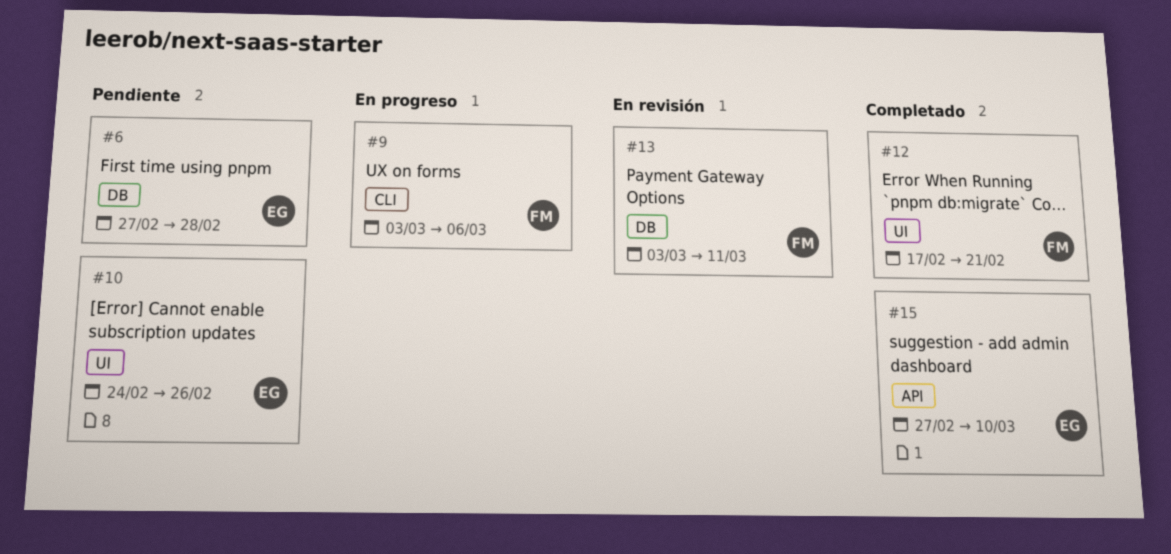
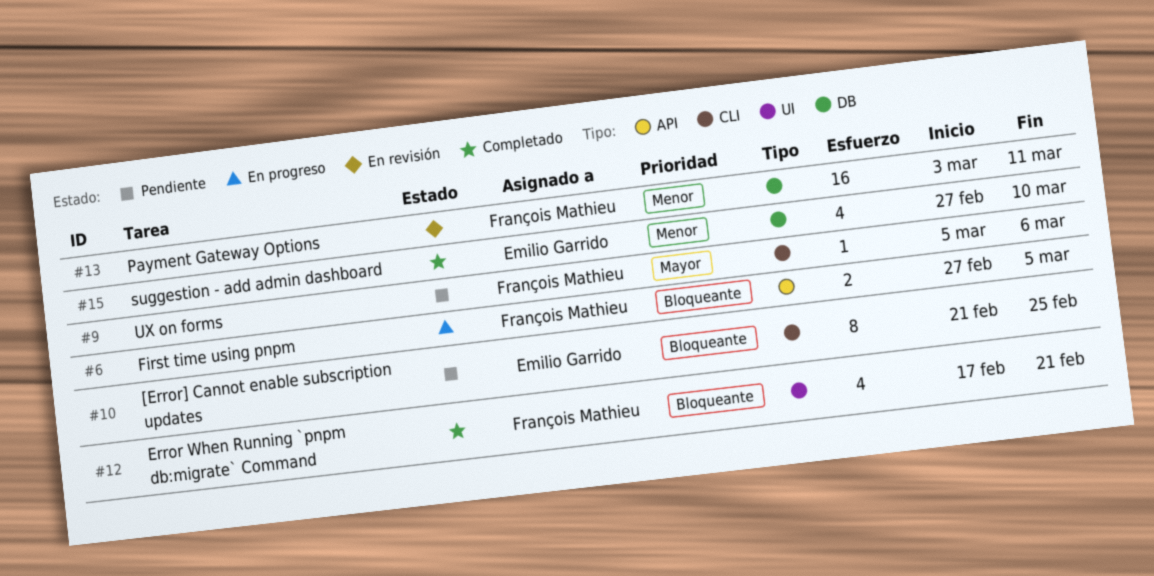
#6, status: Pendiente -> En progreso
#6, owner: Emilio Garrido -> François Mathieu
#6, label: DB -> API
#6, due: Feb 28 -> Mar 5
#9, status: En progreso -> Pendiente
#9, start: Mar 3 -> Mar 5
#10, label: UI -> CLI
#10, start: Feb 24 -> Feb 21
#10, due: Feb 26 -> Feb 25
#15, label: API -> DB

